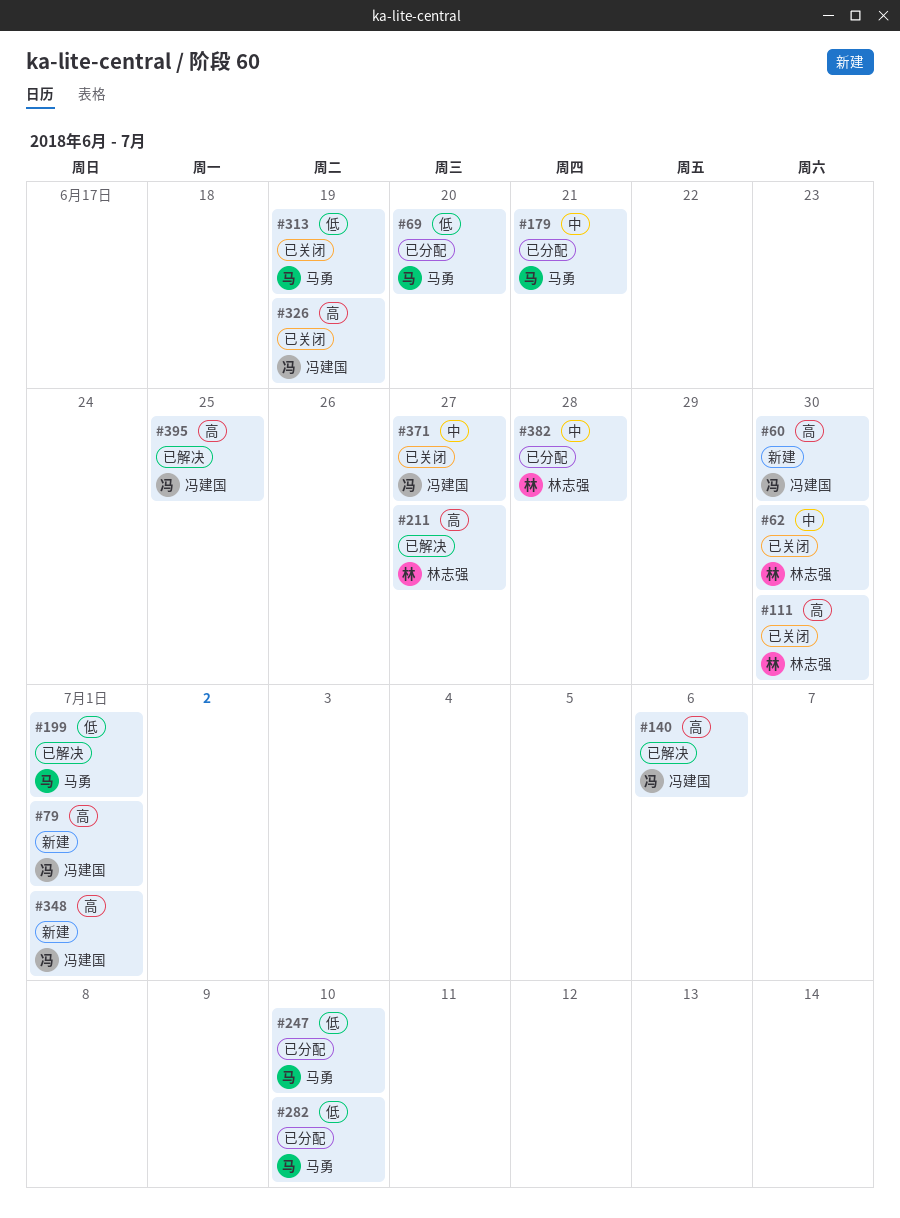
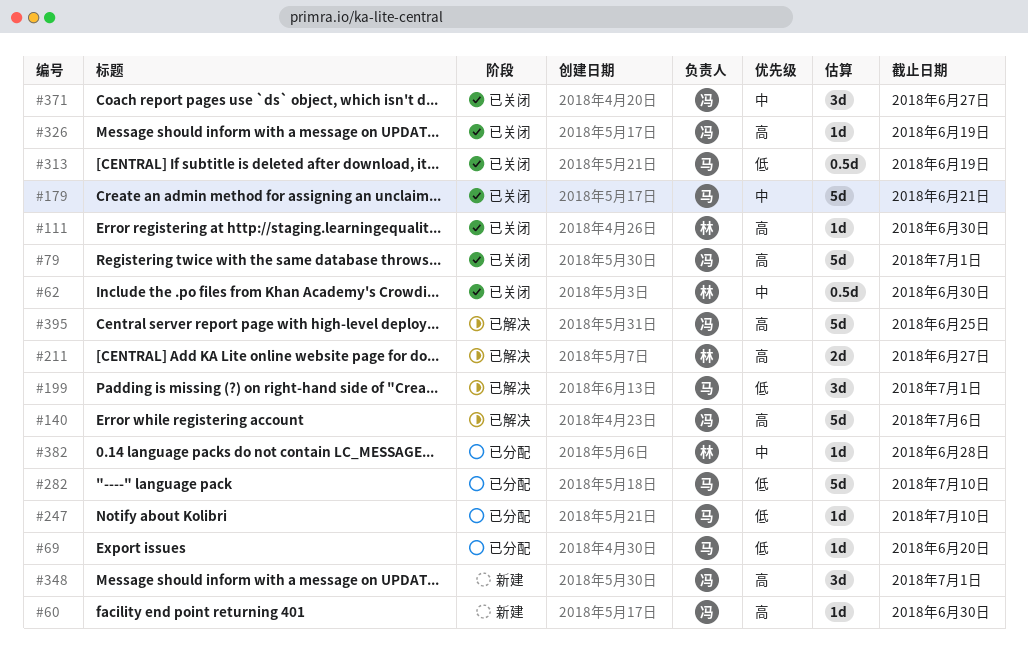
#79, status: 新建 -> 已关闭
#179, status: 已分配 -> 已关闭

